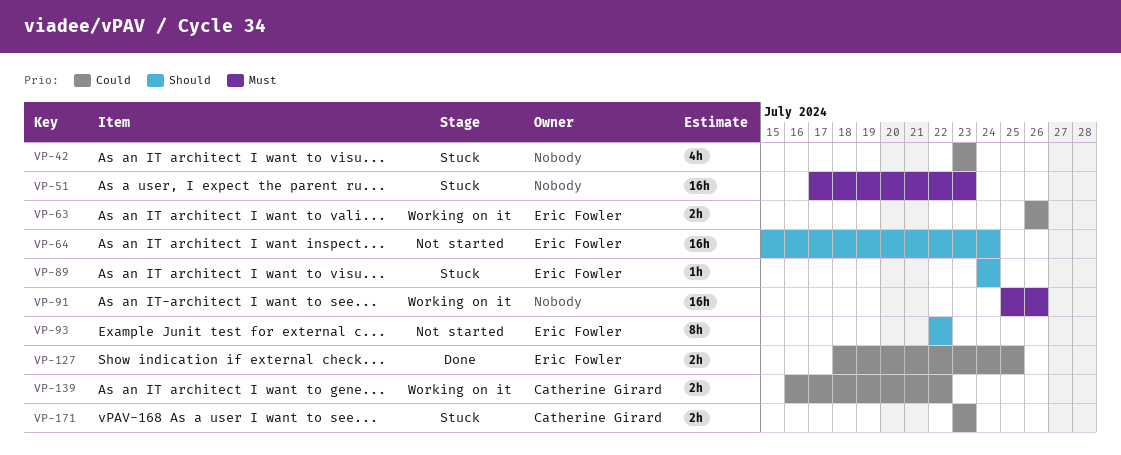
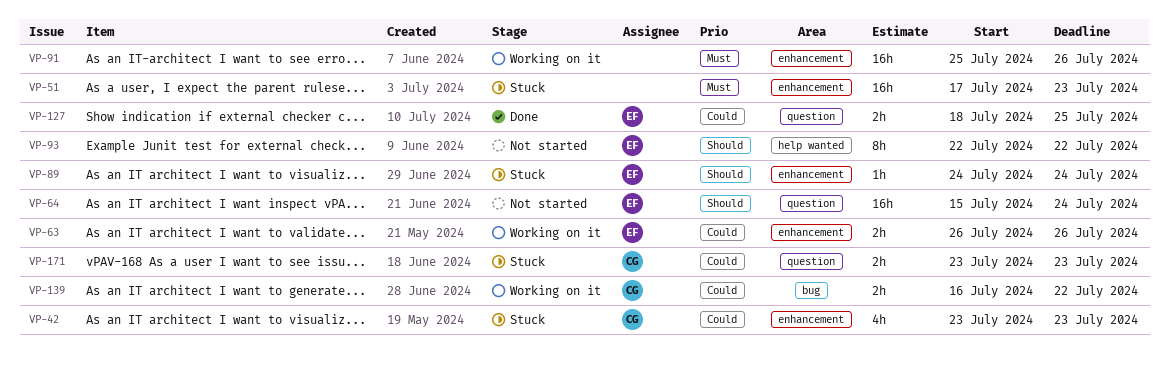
VP-42, owner: none -> Catherine Girard

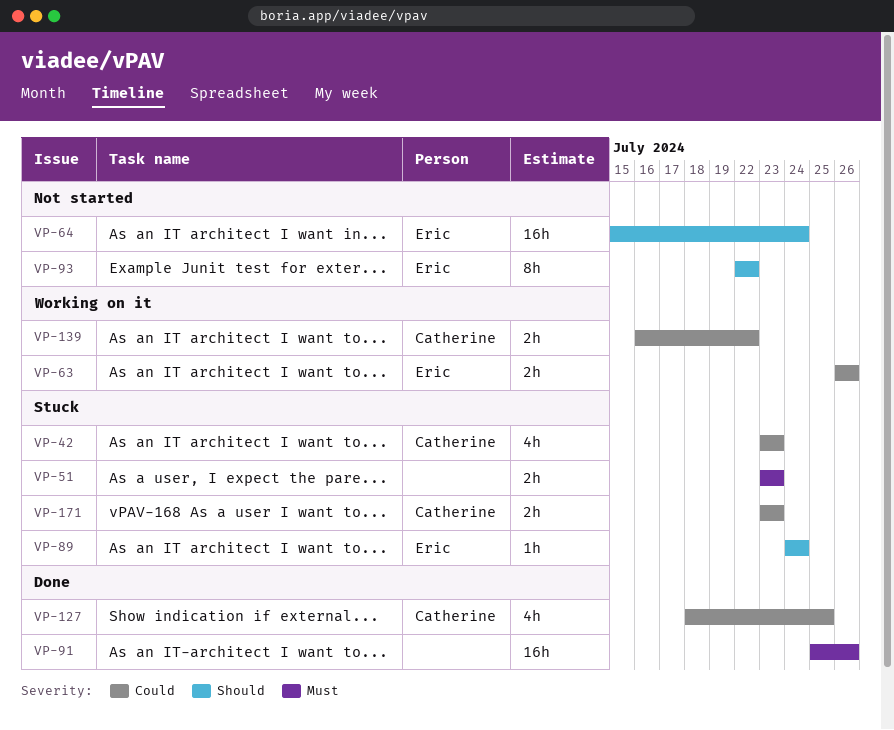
VP-51, estimate: 16h -> 2h
VP-51, start: Jul 17 -> Jul 23
VP-91, status: Working on it -> Done
VP-127, owner: Eric -> Catherine
VP-127, estimate: 2h -> 4h

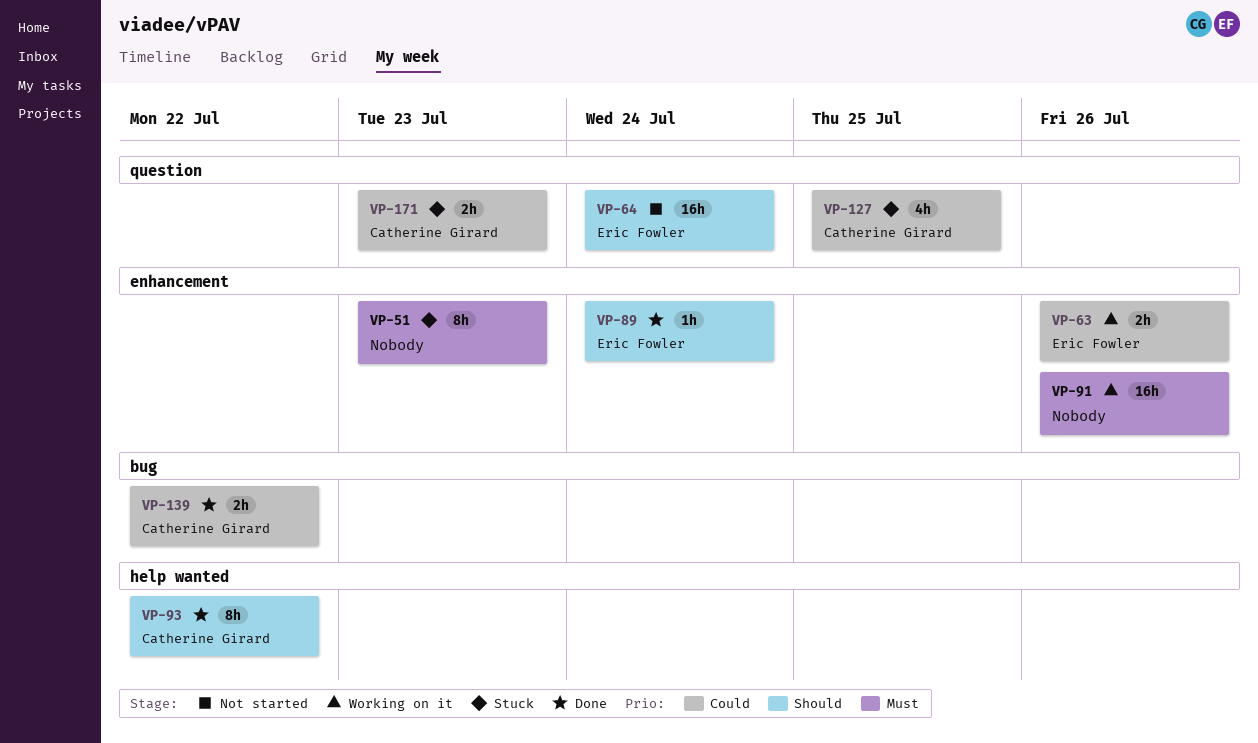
VP-42: present -> none
VP-51, estimate: 2h -> 8h
VP-89, status: Stuck -> Done
VP-91, status: Done -> Working on it
VP-93, status: Not started -> Done
VP-93, owner: Eric Fowler -> Catherine Girard
VP-127, status: Done -> Stuck
VP-139, status: Working on it -> Done

